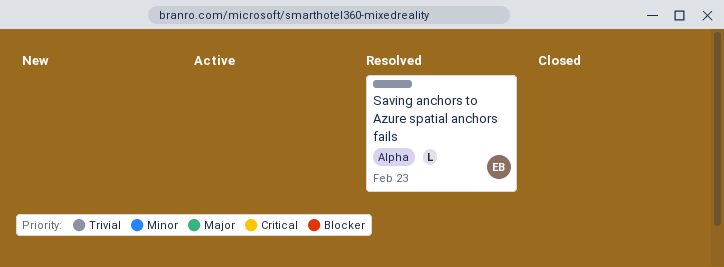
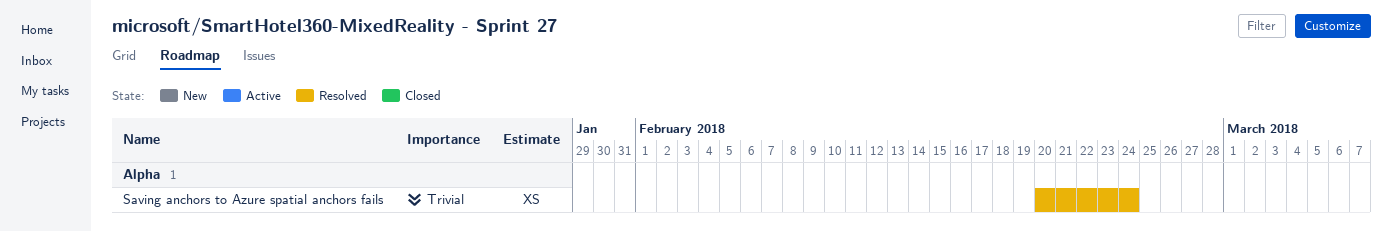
Saving anchors to Azure spatial anchors fails, estimate: L -> XS
Saving anchors to Azure spatial anchors fails, due: Feb 23 -> Feb 24

